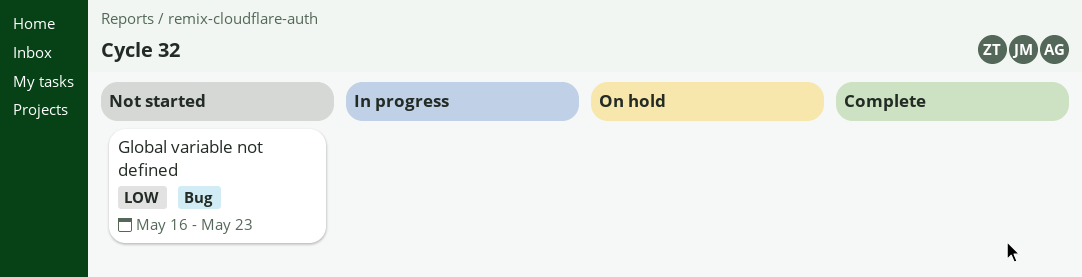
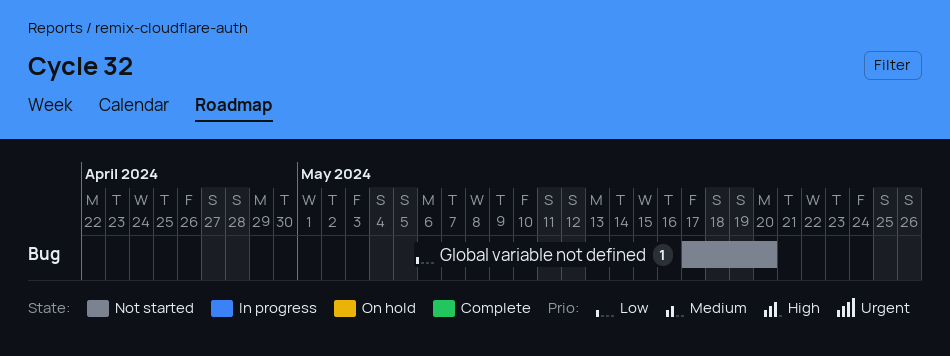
Global variable not defined, start: May 16 -> May 17
Global variable not defined, due: May 23 -> May 20

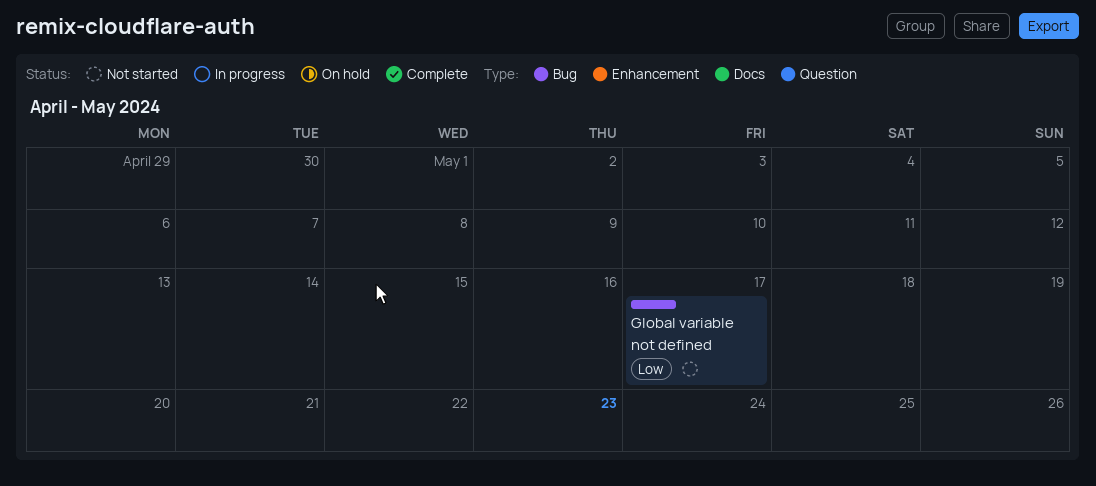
Global variable not defined, due: May 20 -> May 17

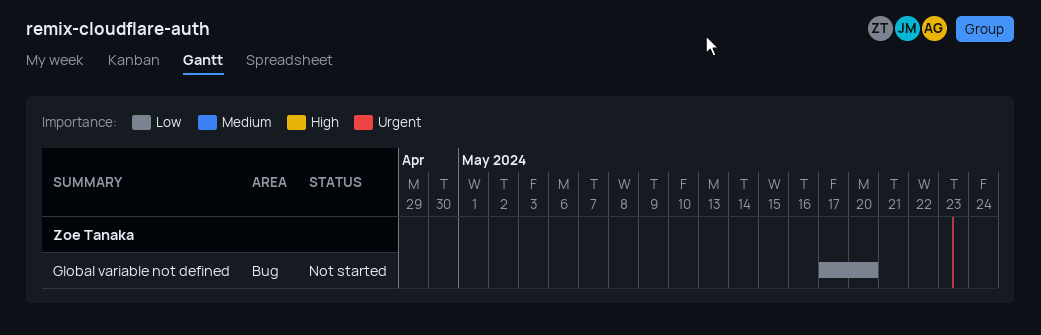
Global variable not defined, due: May 17 -> May 20

